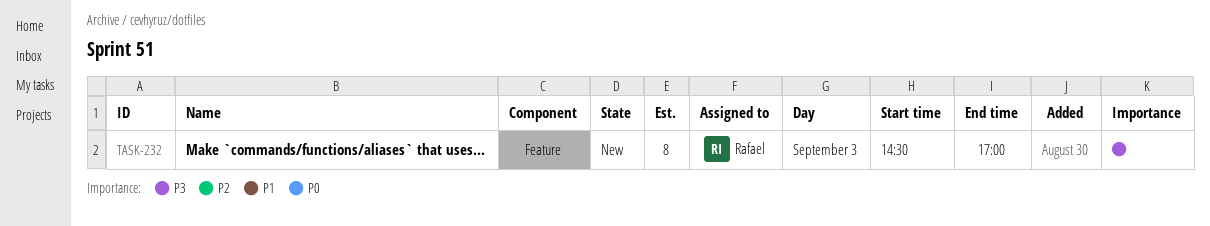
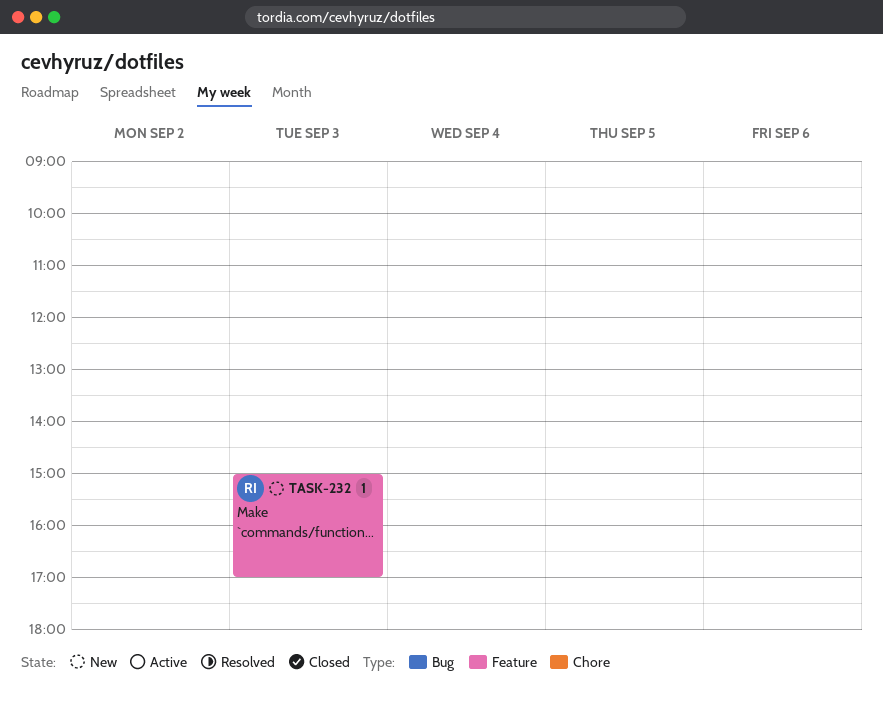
TASK-232, estimate: 8 -> 1
TASK-232, begins: 14:30 -> 15:00

